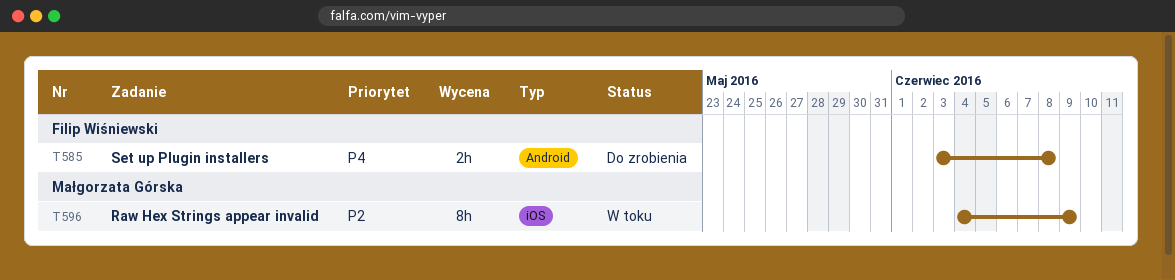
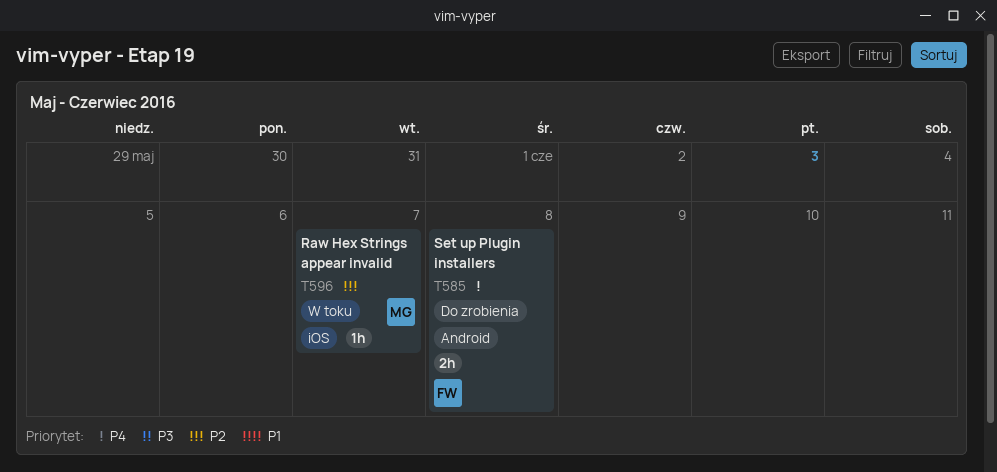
T596, estimate: 8h -> 1h
T596, due: Jun 9 -> Jun 7

